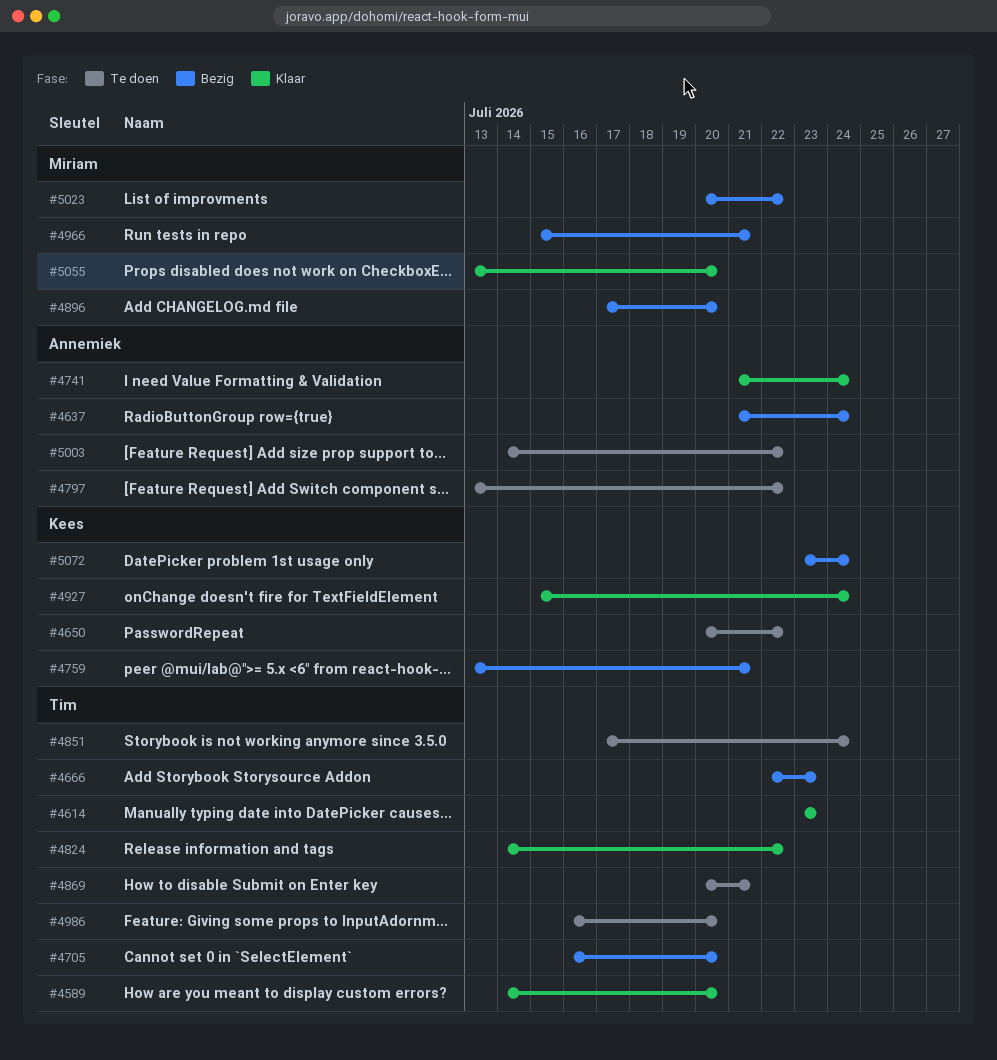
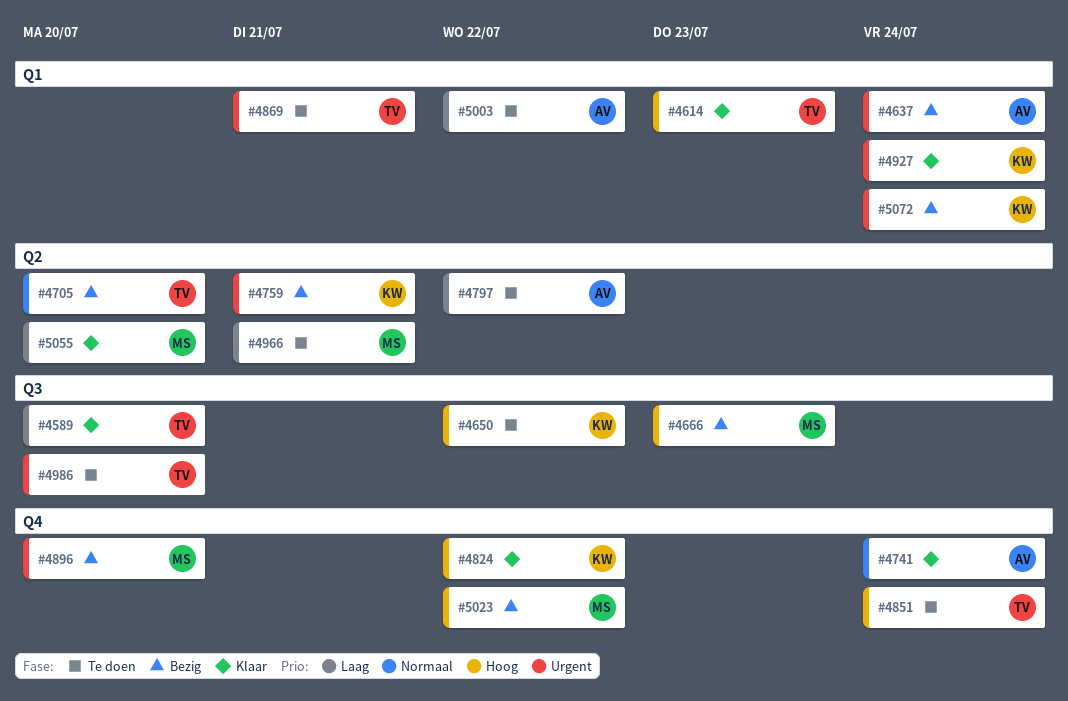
#4666, owner: Tim -> Miriam
#4824, owner: Tim -> Kees
#4966, status: Bezig -> Te doen

